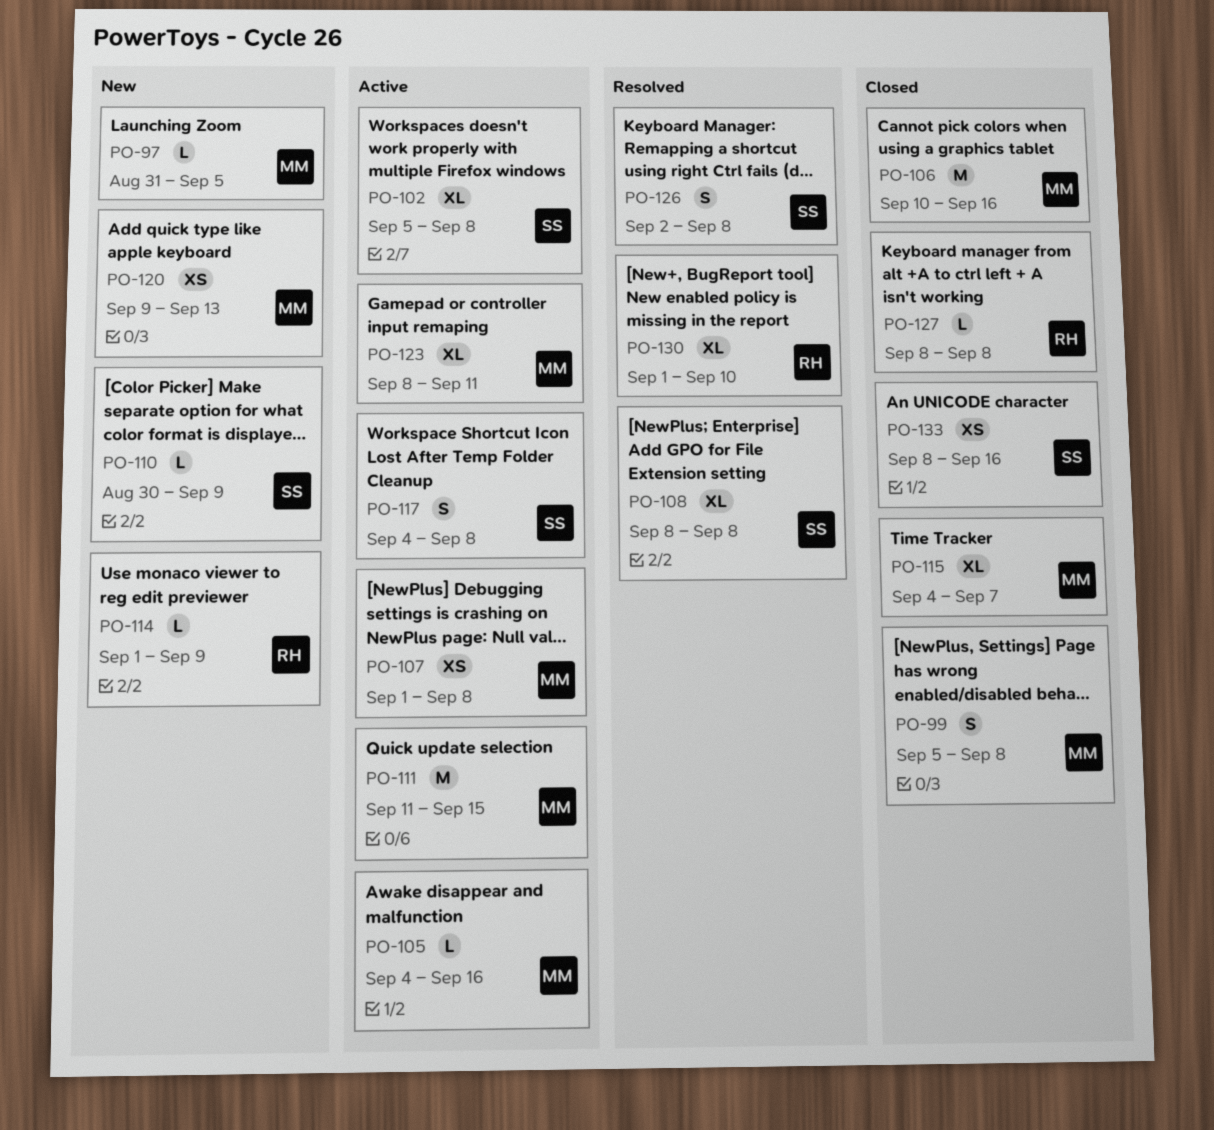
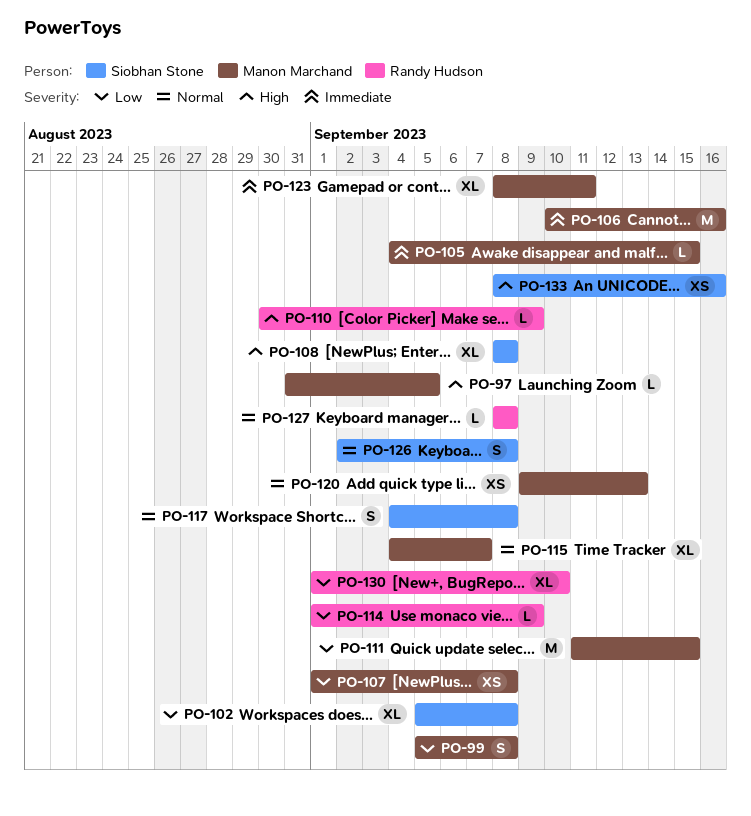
PO-105, due: Sep 16 -> Sep 15
PO-110, owner: Siobhan Stone -> Randy Hudson

